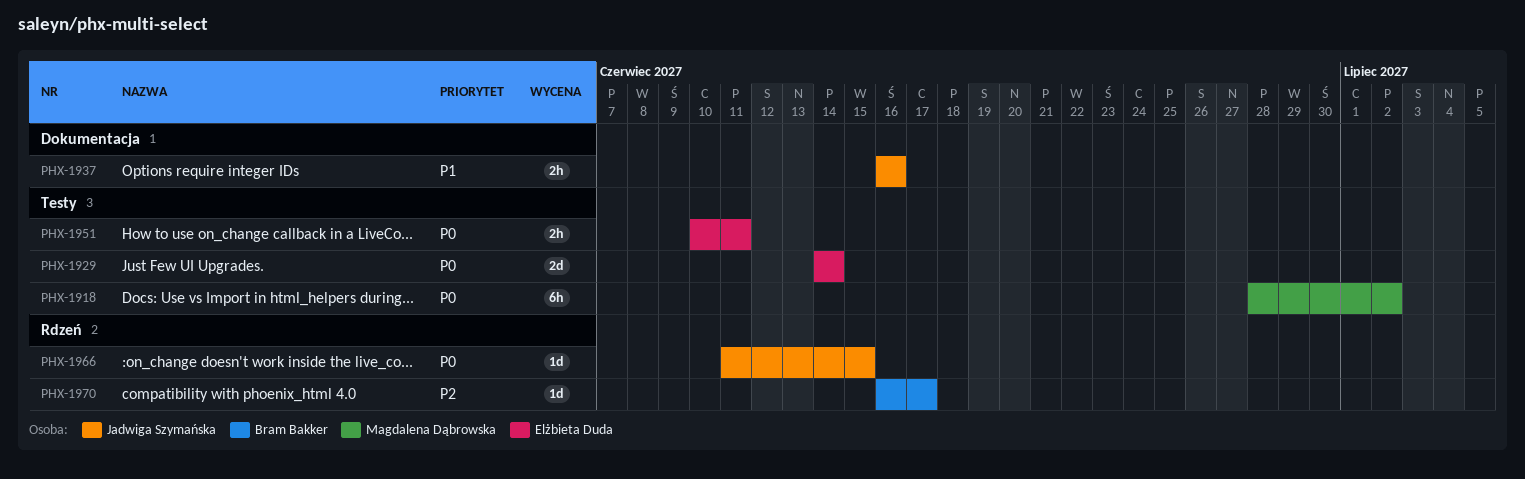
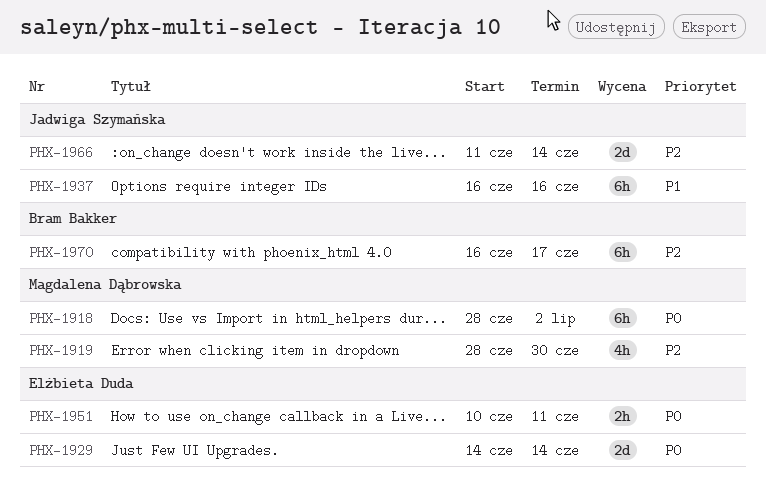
PHX-1919: none -> present
PHX-1937, estimate: 2h -> 6h
PHX-1966, priority: P0 -> P2
PHX-1966, estimate: 1d -> 2d
PHX-1966, due: Jun 15 -> Jun 14
PHX-1970, estimate: 1d -> 6h

